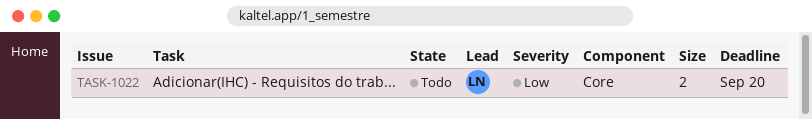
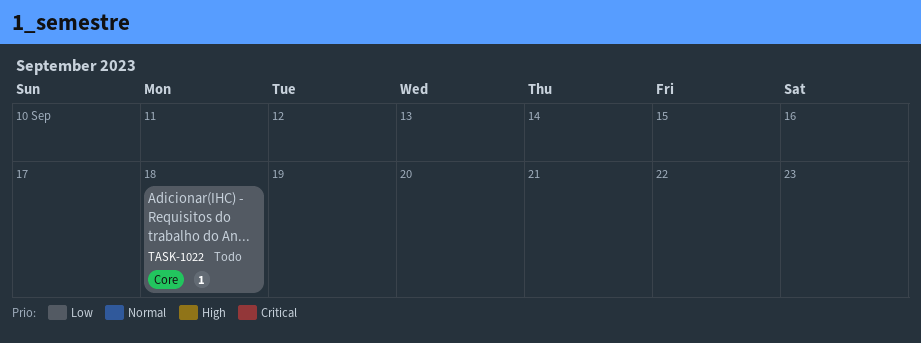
TASK-1022, estimate: 2 -> 1
TASK-1022, due: Sep 20 -> Sep 18

